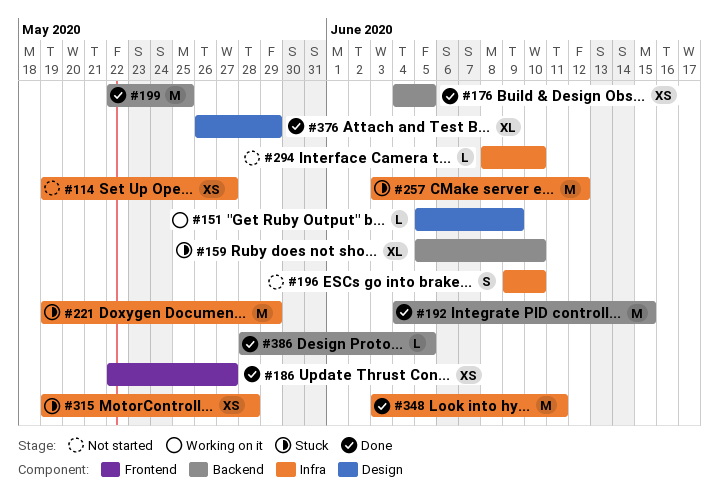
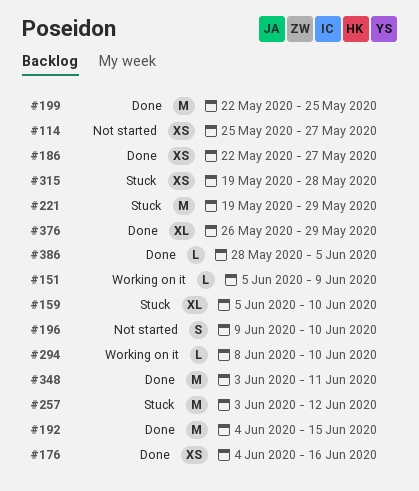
#114, start: May 19 -> May 25
#176, due: Jun 5 -> Jun 16
#294, status: Not started -> Working on it

